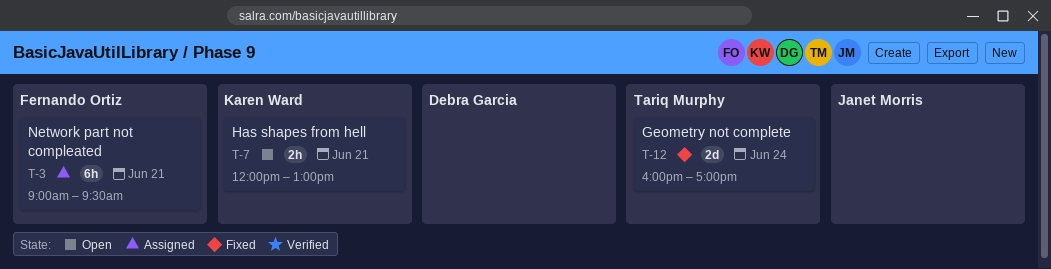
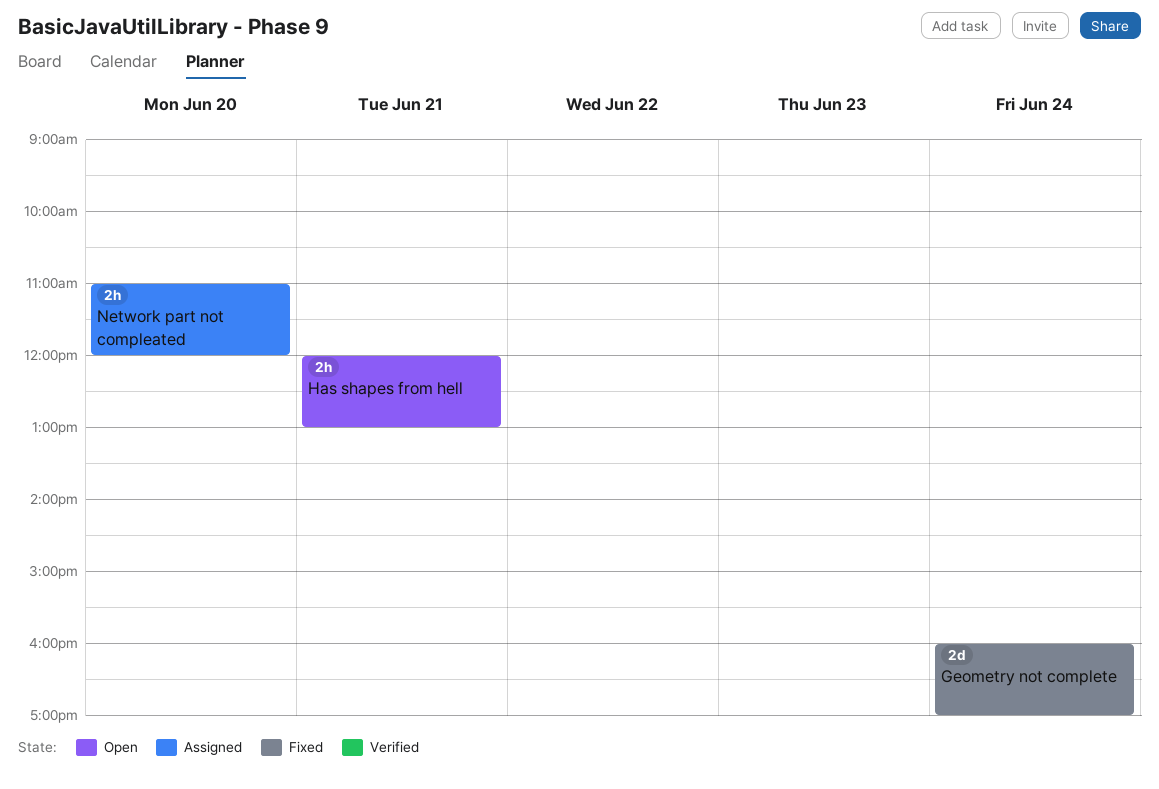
Network part not compleated, estimate: 6h -> 2h
Network part not compleated, day: Jun 21 -> Jun 20
Network part not compleated, begins: 09:00 -> 11:00
Network part not compleated, ends: 09:30 -> 12:00

